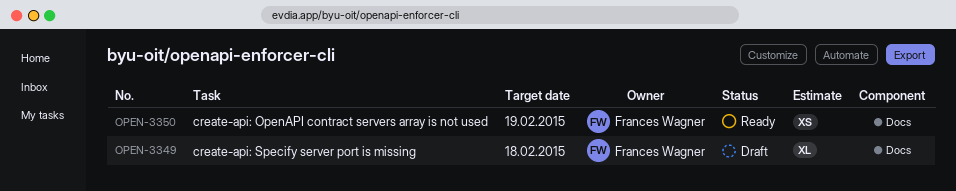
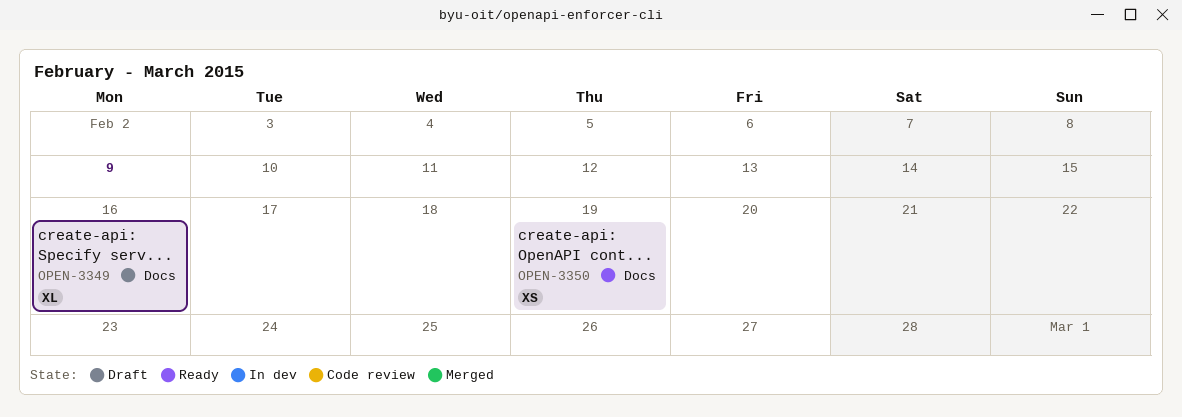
OPEN-3349, due: Feb 18 -> Feb 16

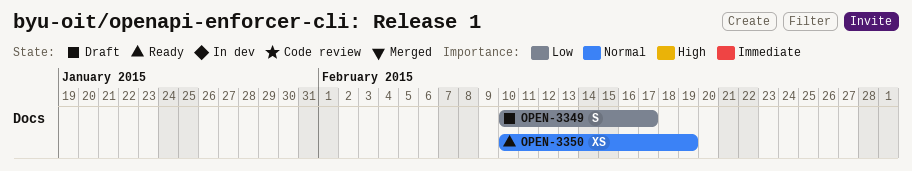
OPEN-3349, estimate: XL -> S
OPEN-3349, due: Feb 16 -> Feb 17

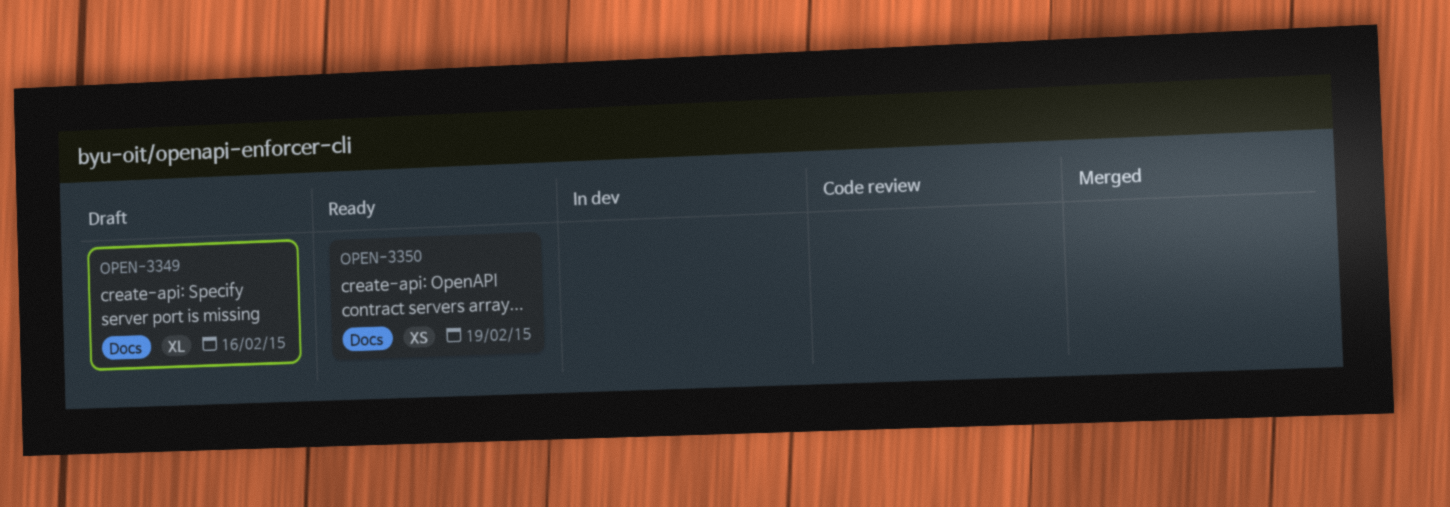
OPEN-3349, estimate: S -> XL
OPEN-3349, due: Feb 17 -> Feb 16

